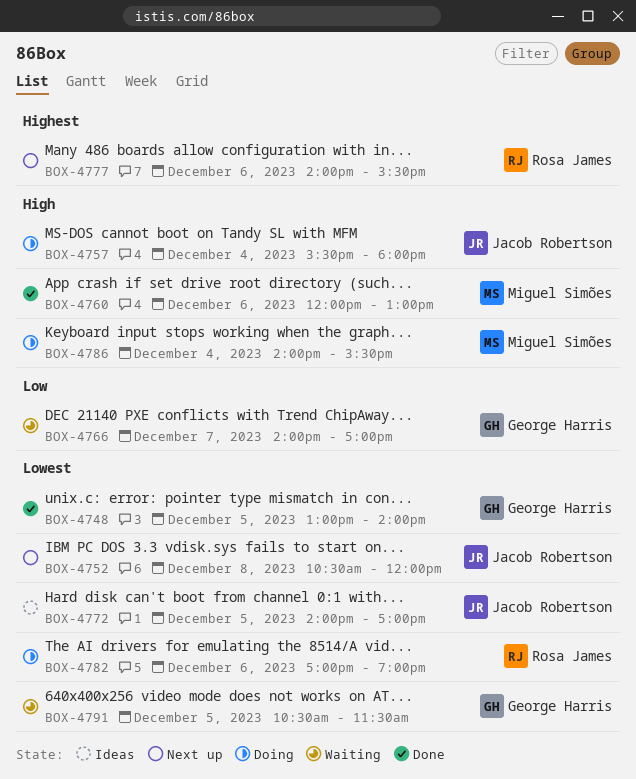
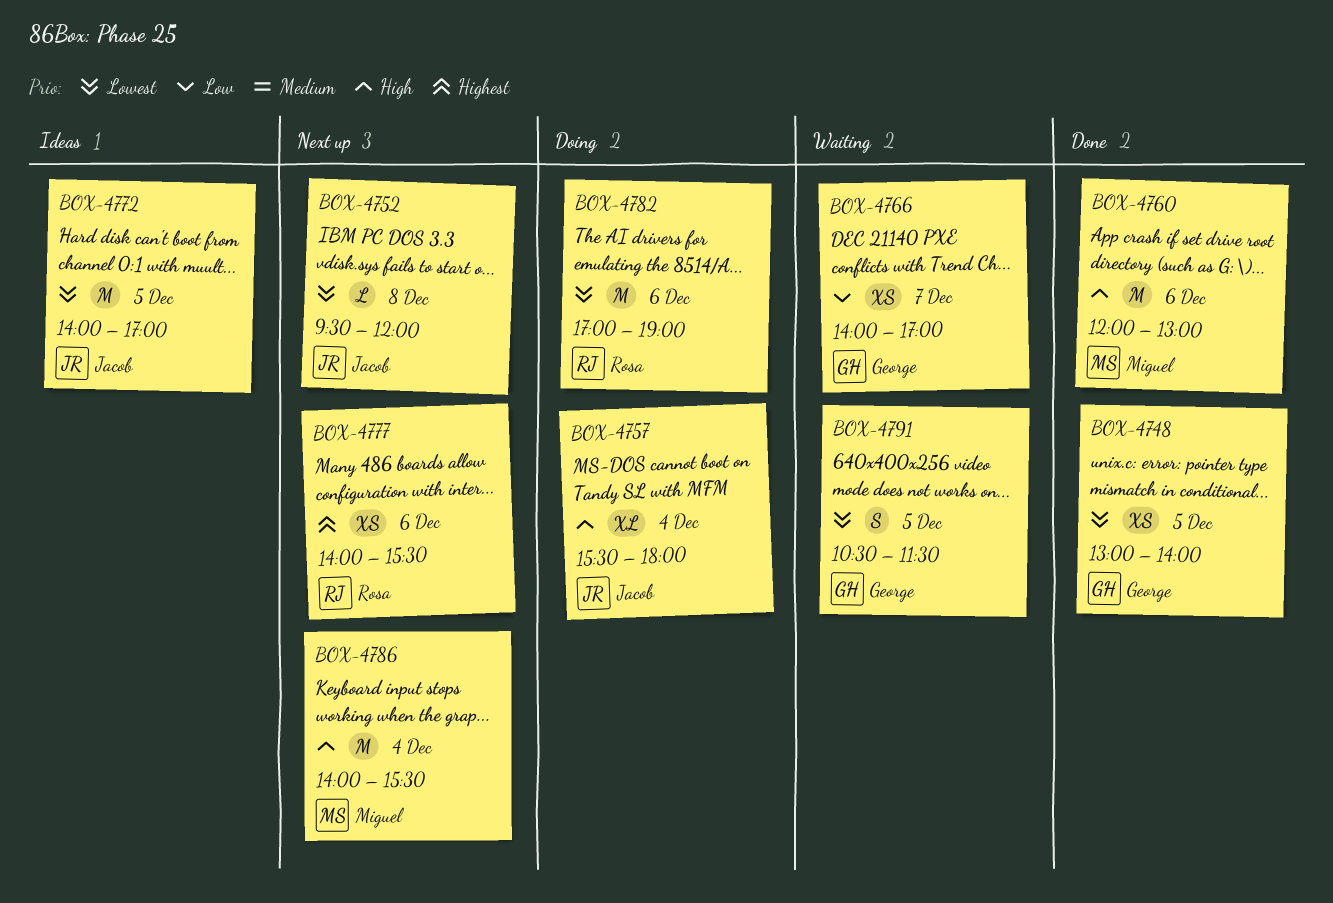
BOX-4752, begins: 10:30 -> 09:30
BOX-4786, status: Doing -> Next up

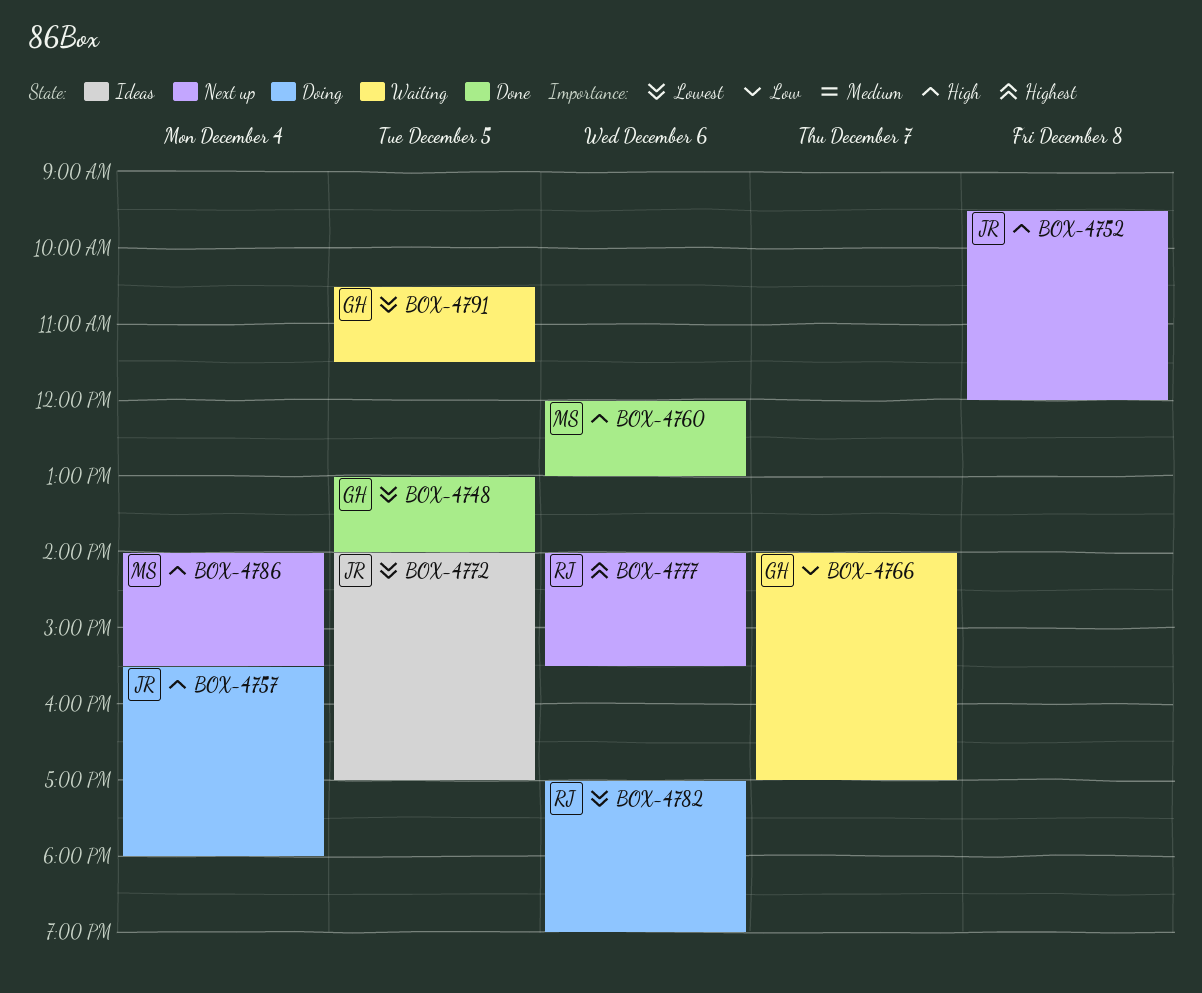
BOX-4752, priority: Lowest -> High

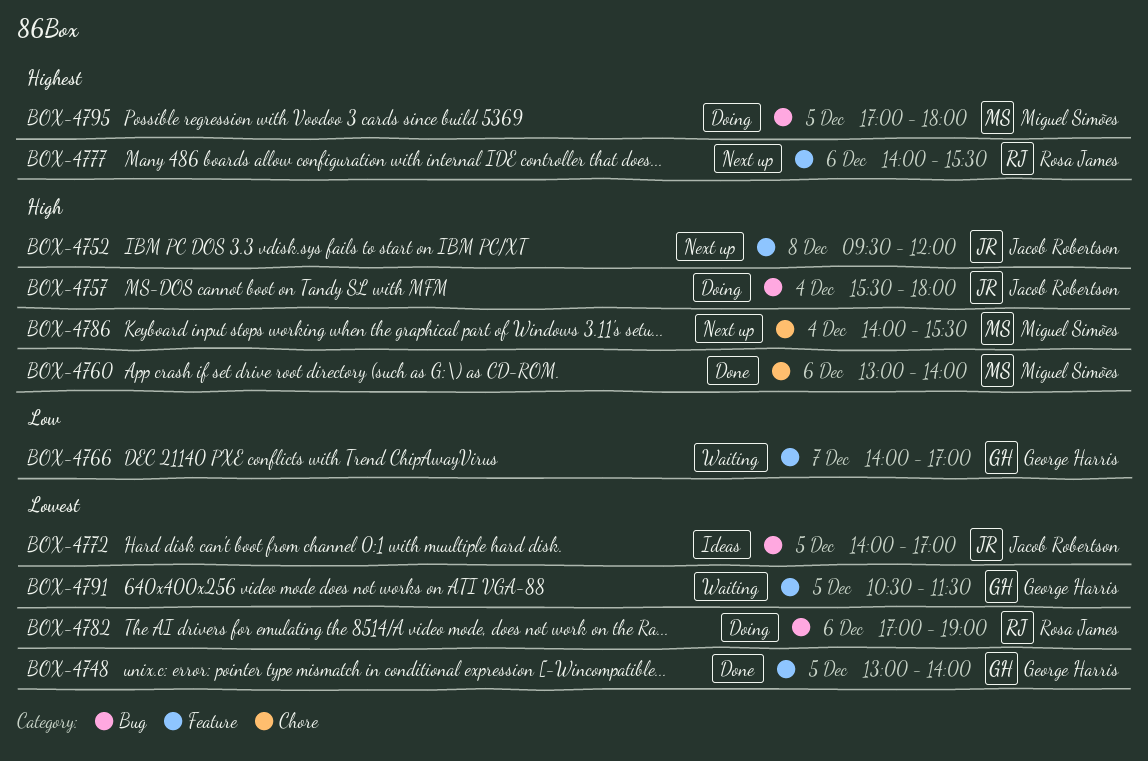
BOX-4760, begins: 12:00 -> 13:00
BOX-4760, ends: 13:00 -> 14:00
BOX-4795: none -> present

